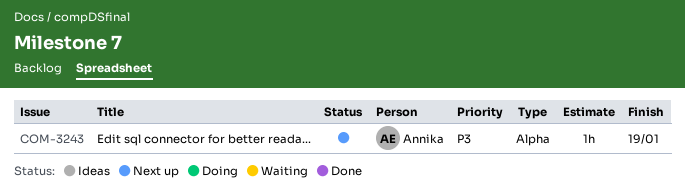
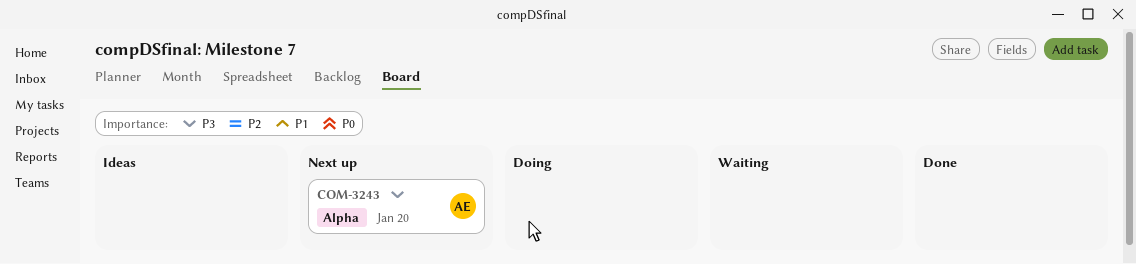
COM-3243, due: Jan 19 -> Jan 20

